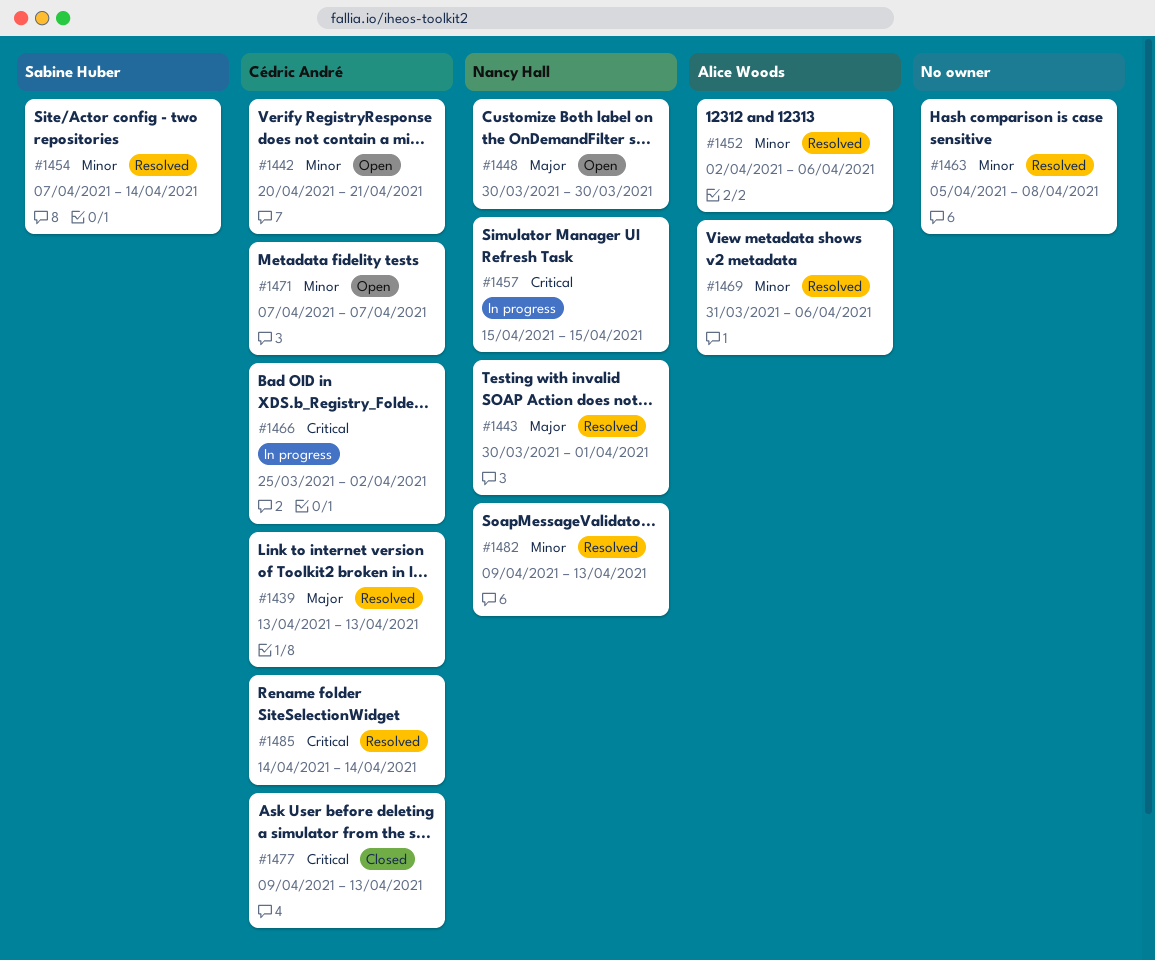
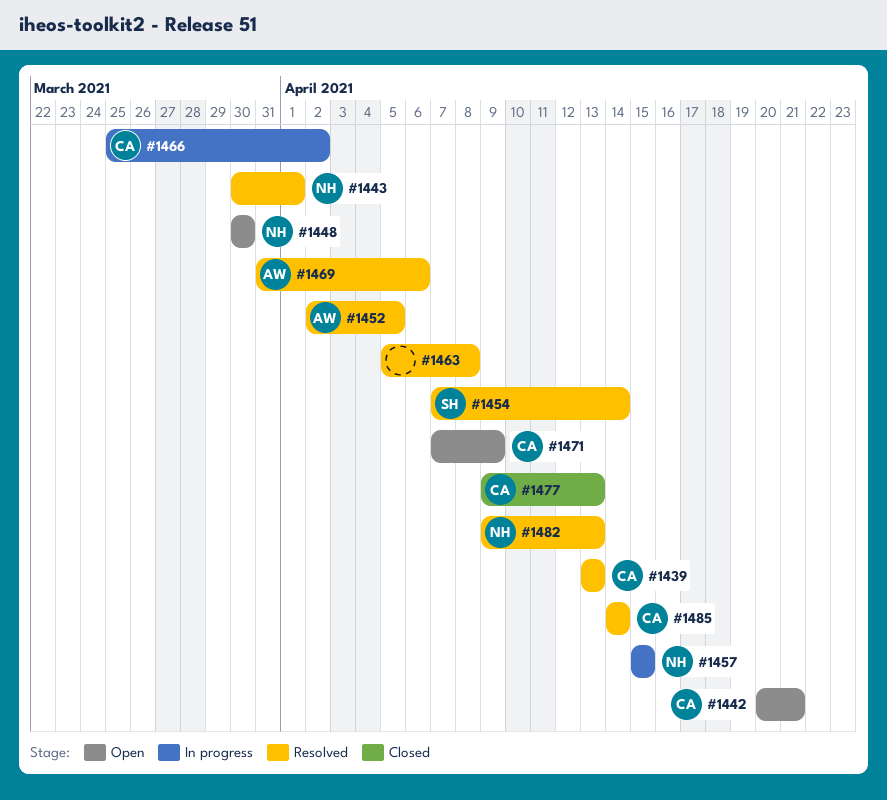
#1452, due: Apr 6 -> Apr 5
#1471, due: Apr 7 -> Apr 9

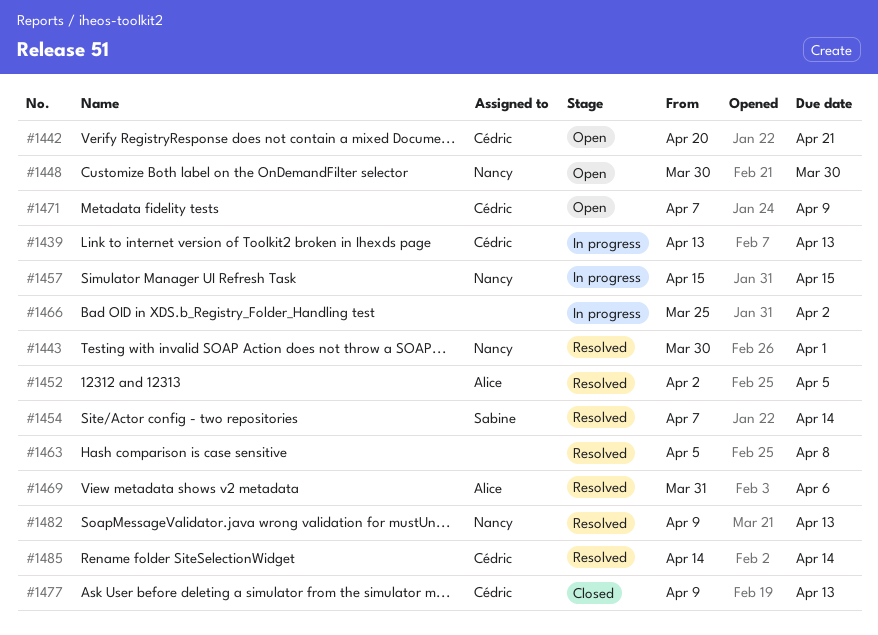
#1439, status: Resolved -> In progress
#1466, owner: Cédric -> none

